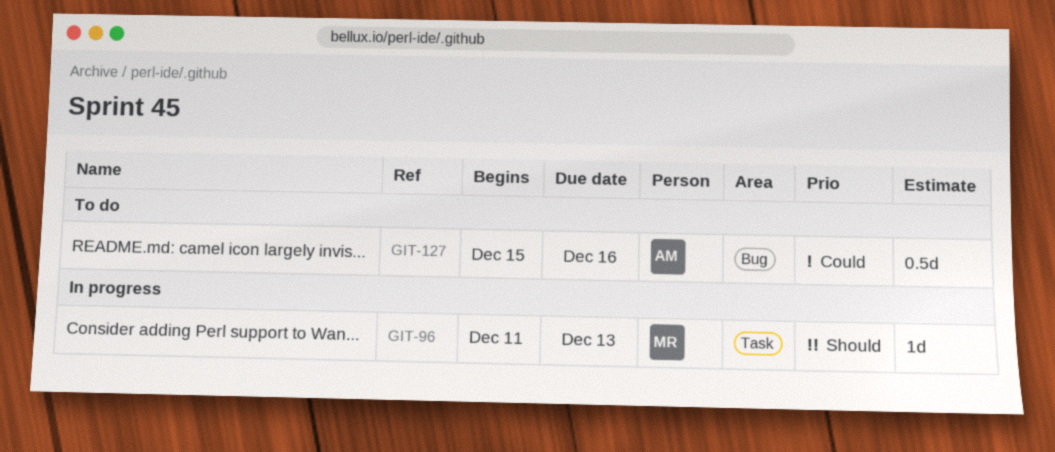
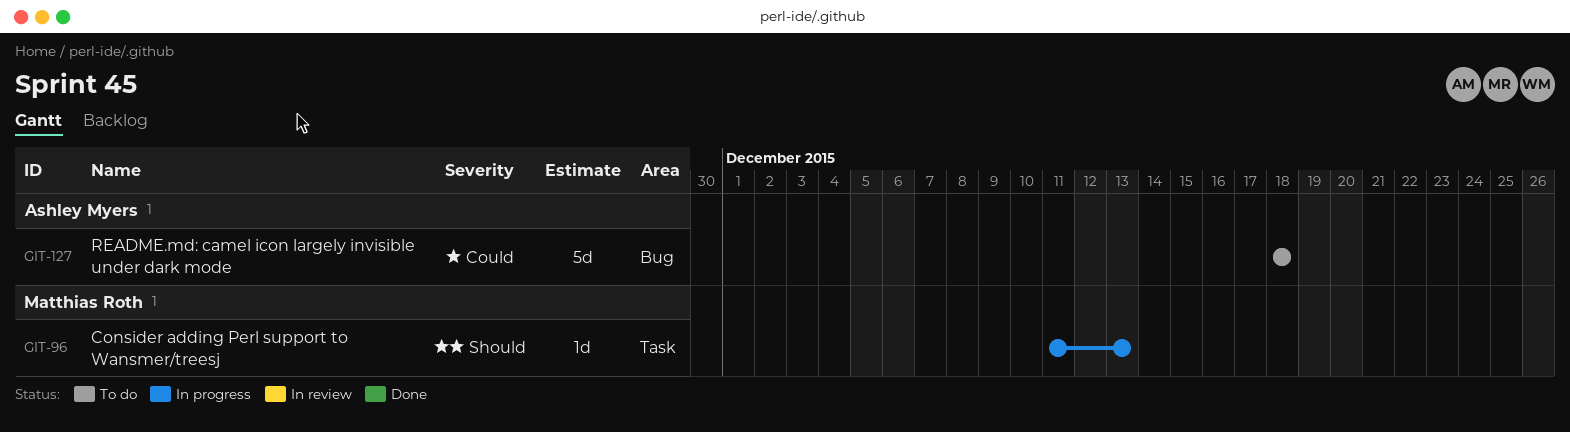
GIT-127, estimate: 0.5d -> 5d
GIT-127, start: Dec 15 -> Dec 18
GIT-127, due: Dec 16 -> Dec 18

